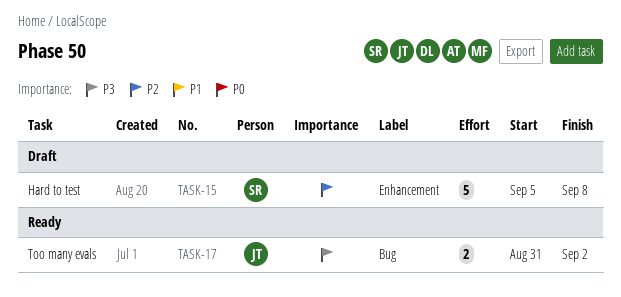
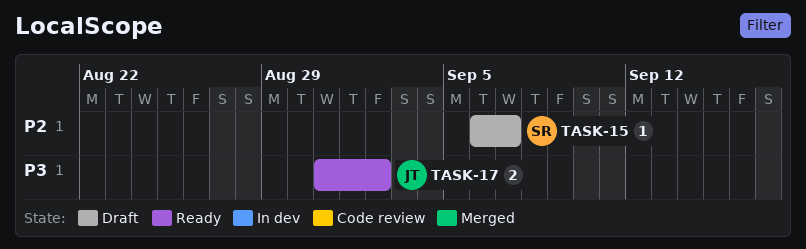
TASK-15, estimate: 5 -> 1
TASK-15, start: Sep 5 -> Sep 6
TASK-15, due: Sep 8 -> Sep 7

